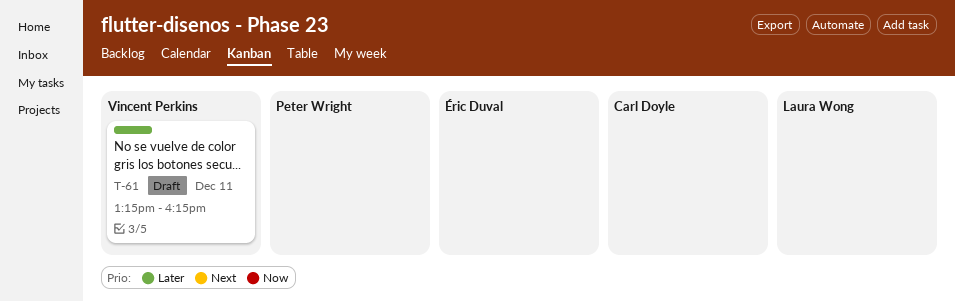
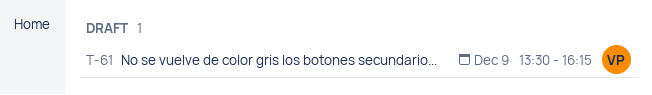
T-61, day: Dec 11 -> Dec 9
T-61, begins: 13:15 -> 13:30

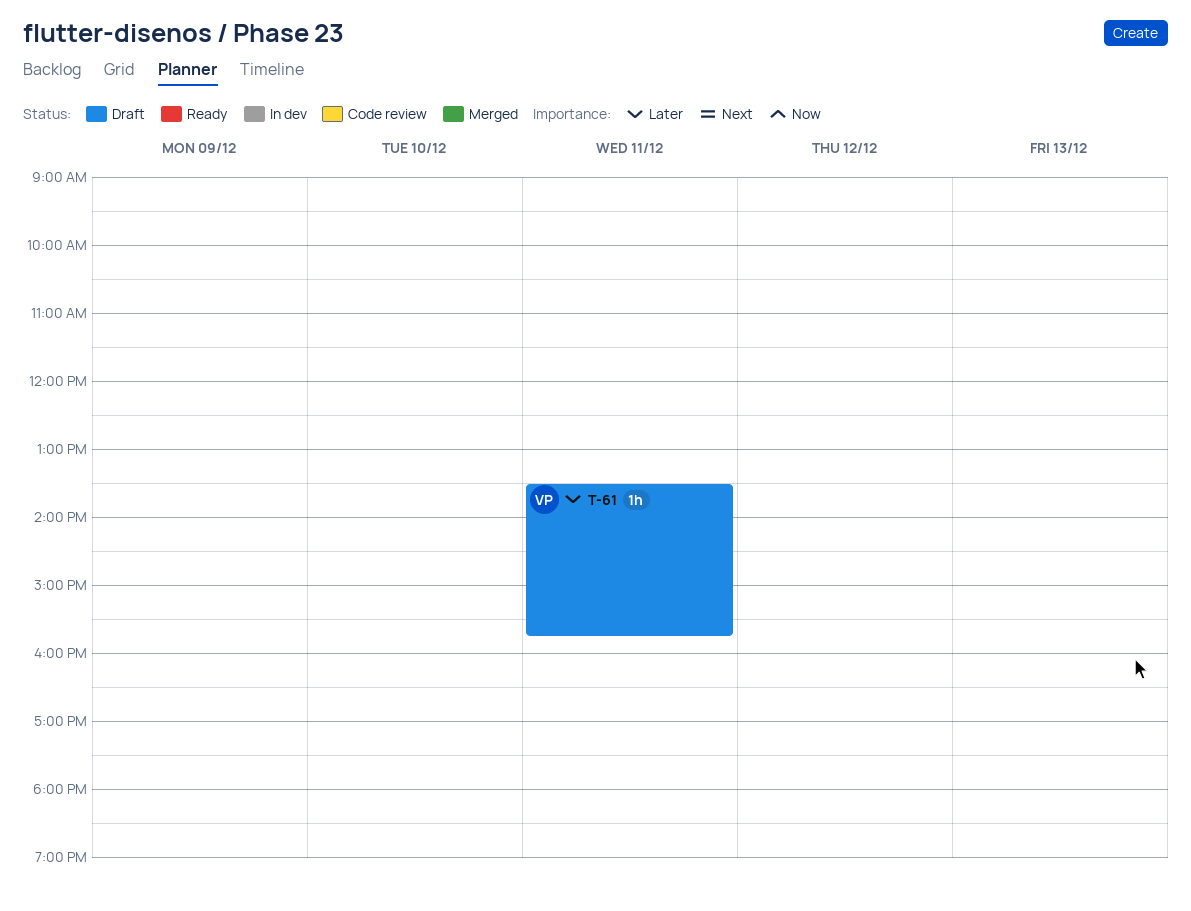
T-61, day: Dec 9 -> Dec 11
T-61, ends: 16:15 -> 15:45

